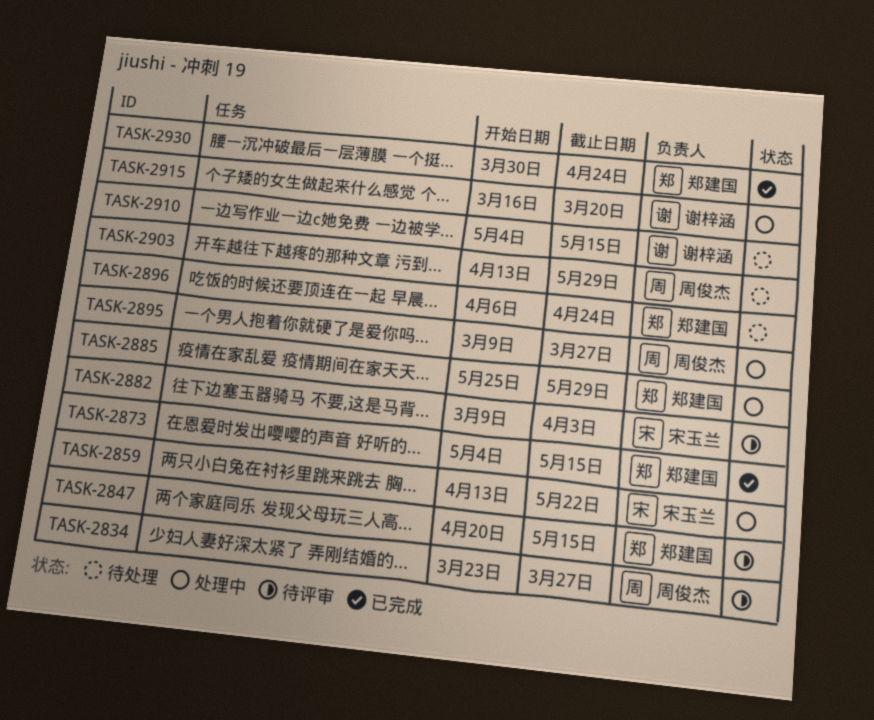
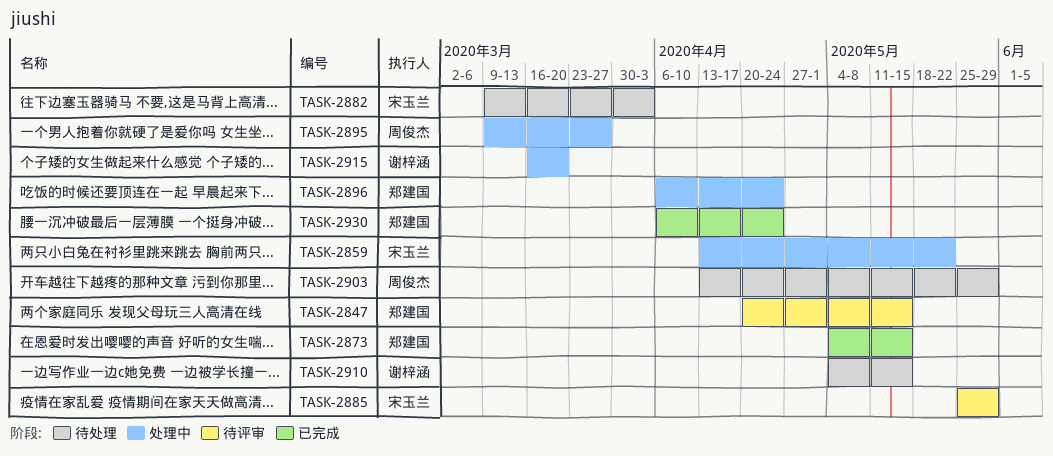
TASK-2834: present -> none
TASK-2882, status: 待评审 -> 待处理
TASK-2885, status: 处理中 -> 待评审
TASK-2885, owner: 郑建国 -> 宋玉兰
TASK-2896, status: 待处理 -> 处理中
TASK-2930, start: Mar 30 -> Apr 6

